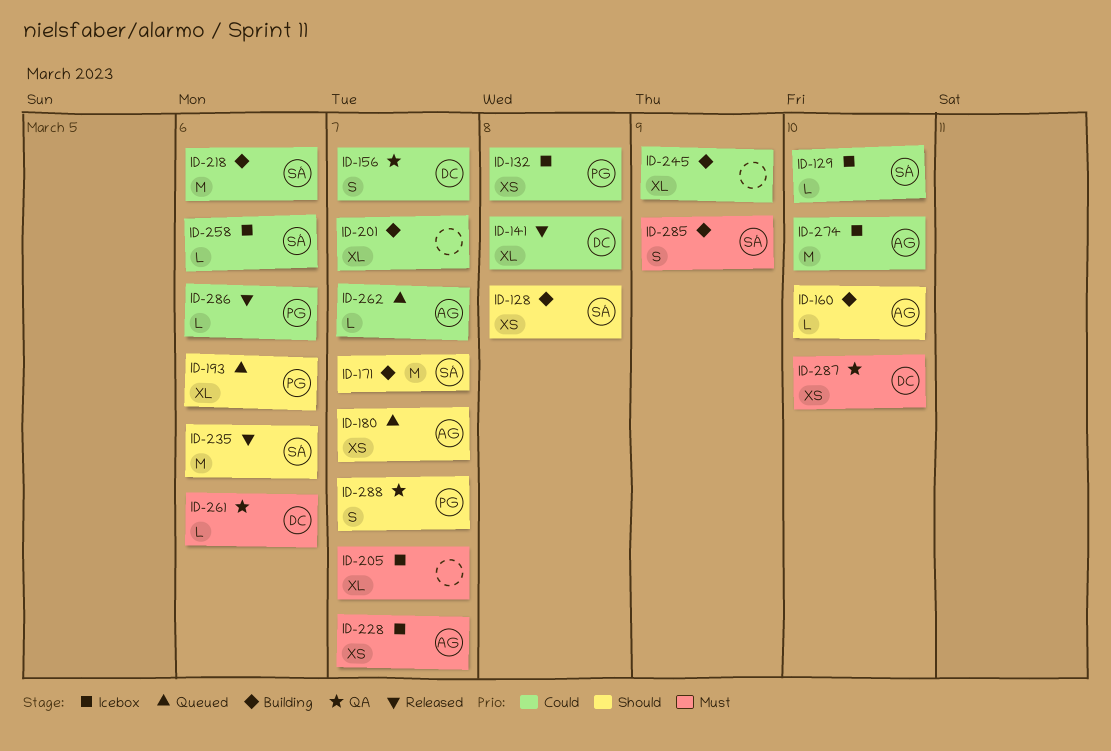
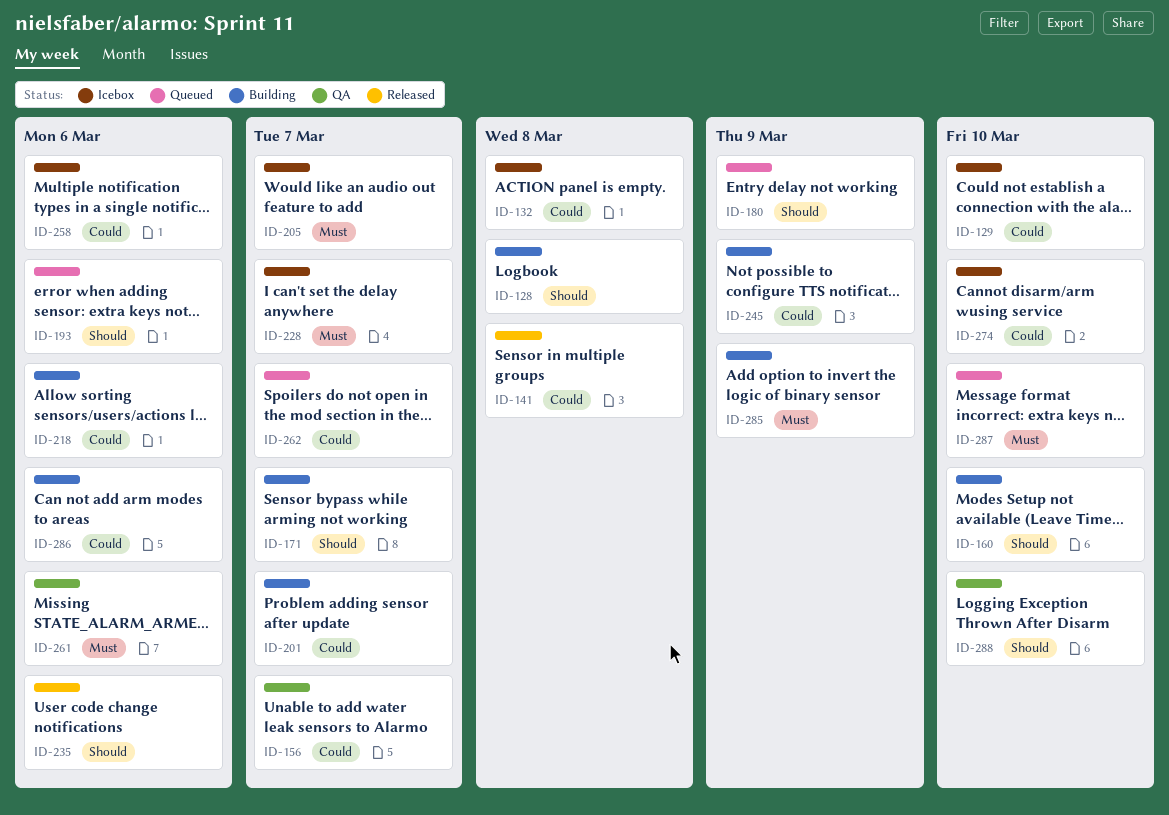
ID-180, due: Mar 7 -> Mar 9
ID-286, status: Released -> Building
ID-287, status: QA -> Queued
ID-288, due: Mar 7 -> Mar 10

